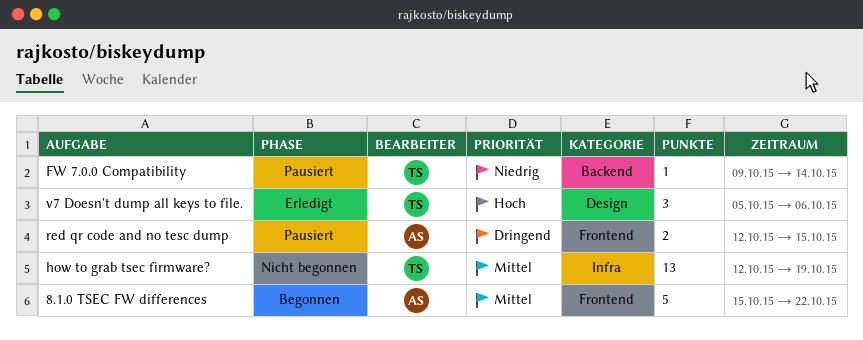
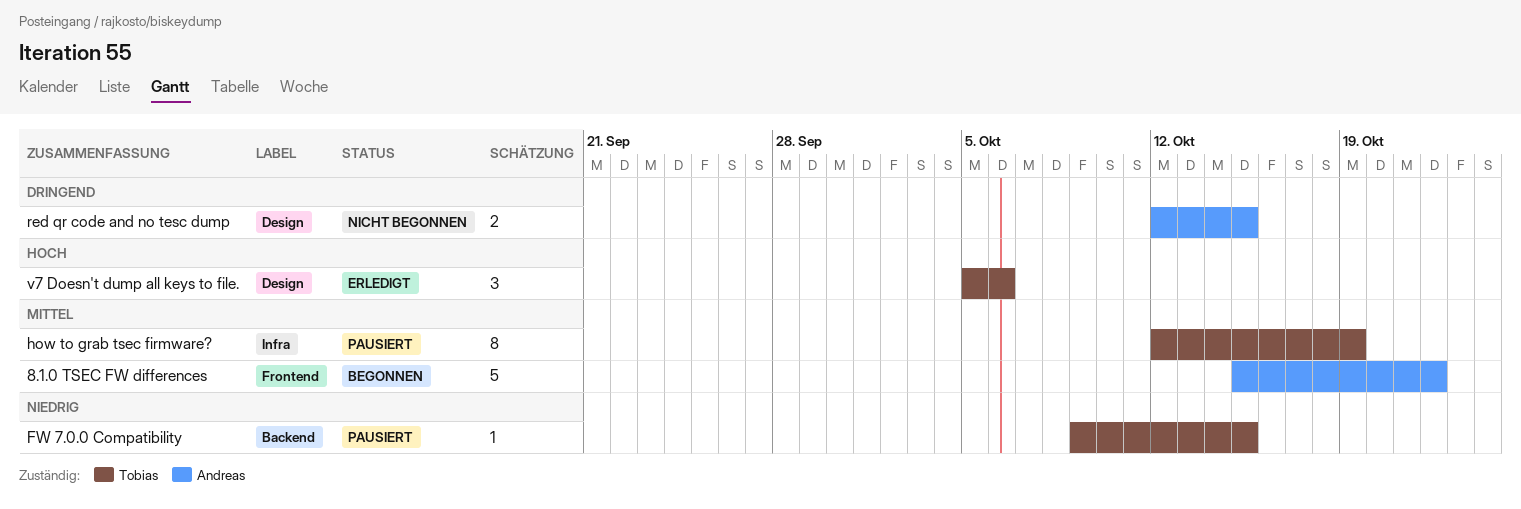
FW 7.0.0 Compatibility, due: Oct 14 -> Oct 15
how to grab tsec firmware?, status: Nicht begonnen -> Pausiert
how to grab tsec firmware?, estimate: 13 -> 8
red qr code and no tesc dump, status: Pausiert -> Nicht begonnen
red qr code and no tesc dump, label: Frontend -> Design

